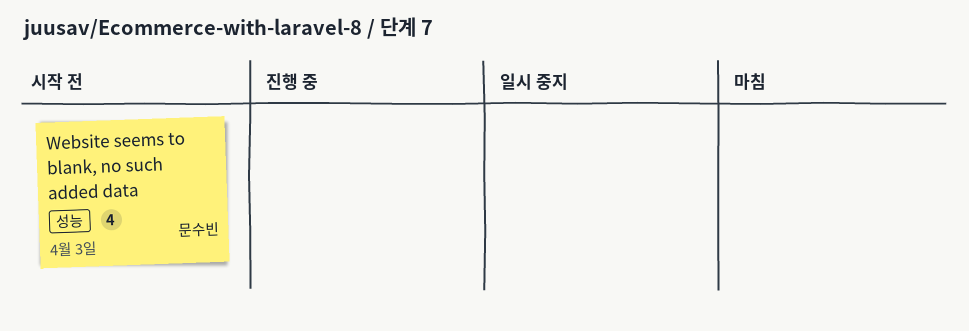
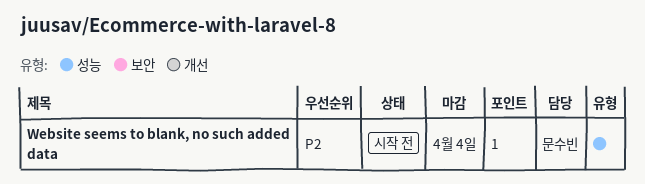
Website seems to blank, no such added data, estimate: 4 -> 1
Website seems to blank, no such added data, due: Apr 3 -> Apr 4

